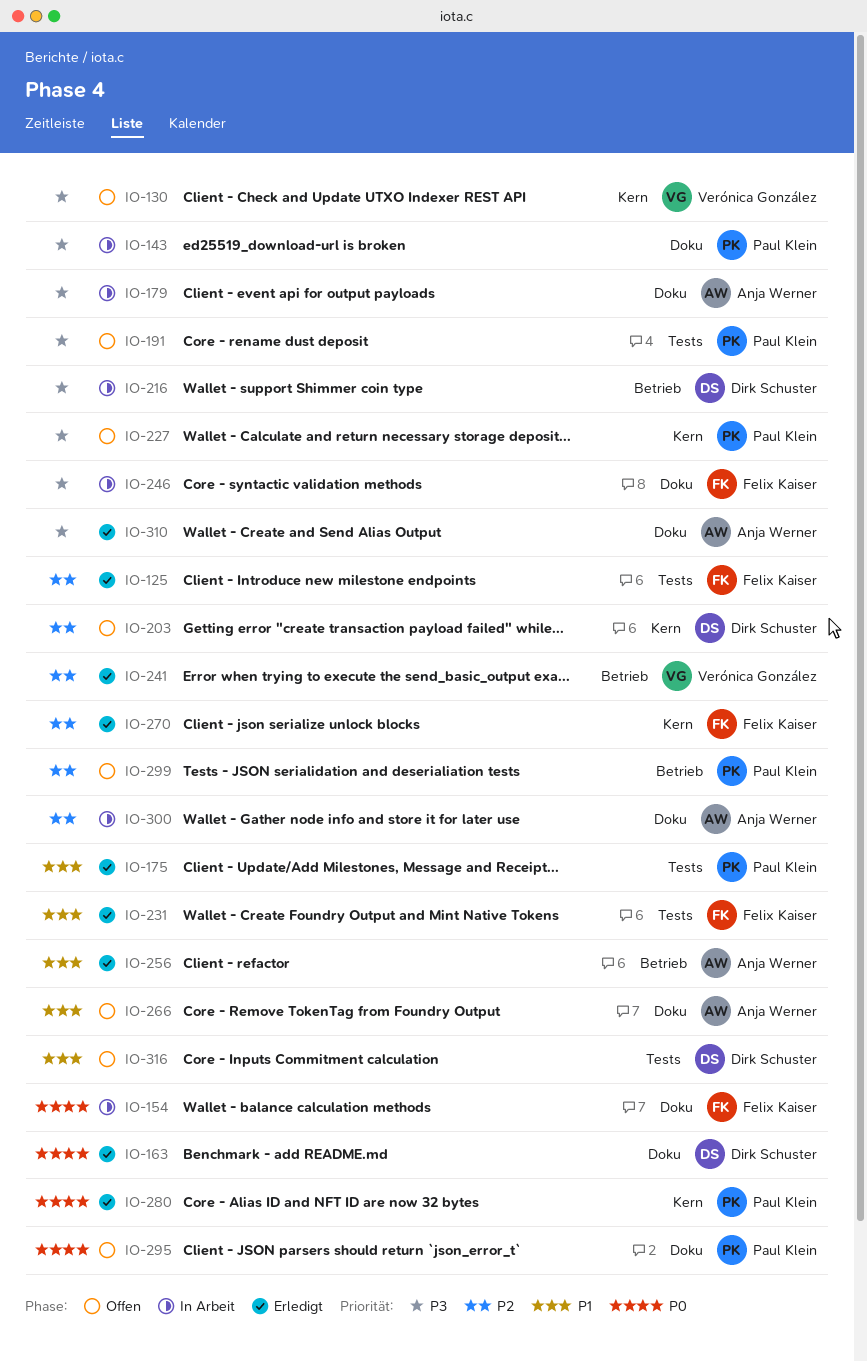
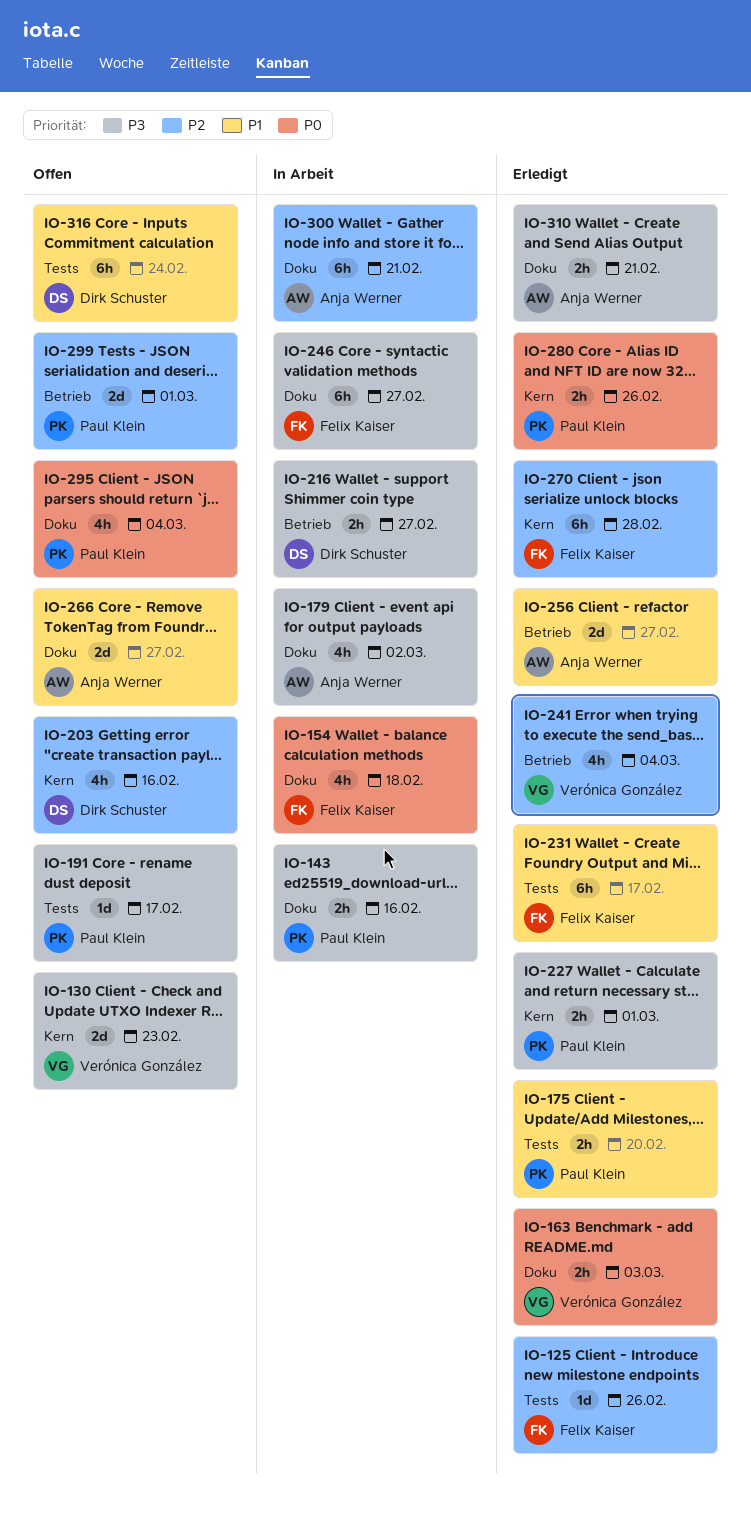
IO-163, owner: Dirk Schuster -> Verónica González
IO-227, status: Offen -> Erledigt

